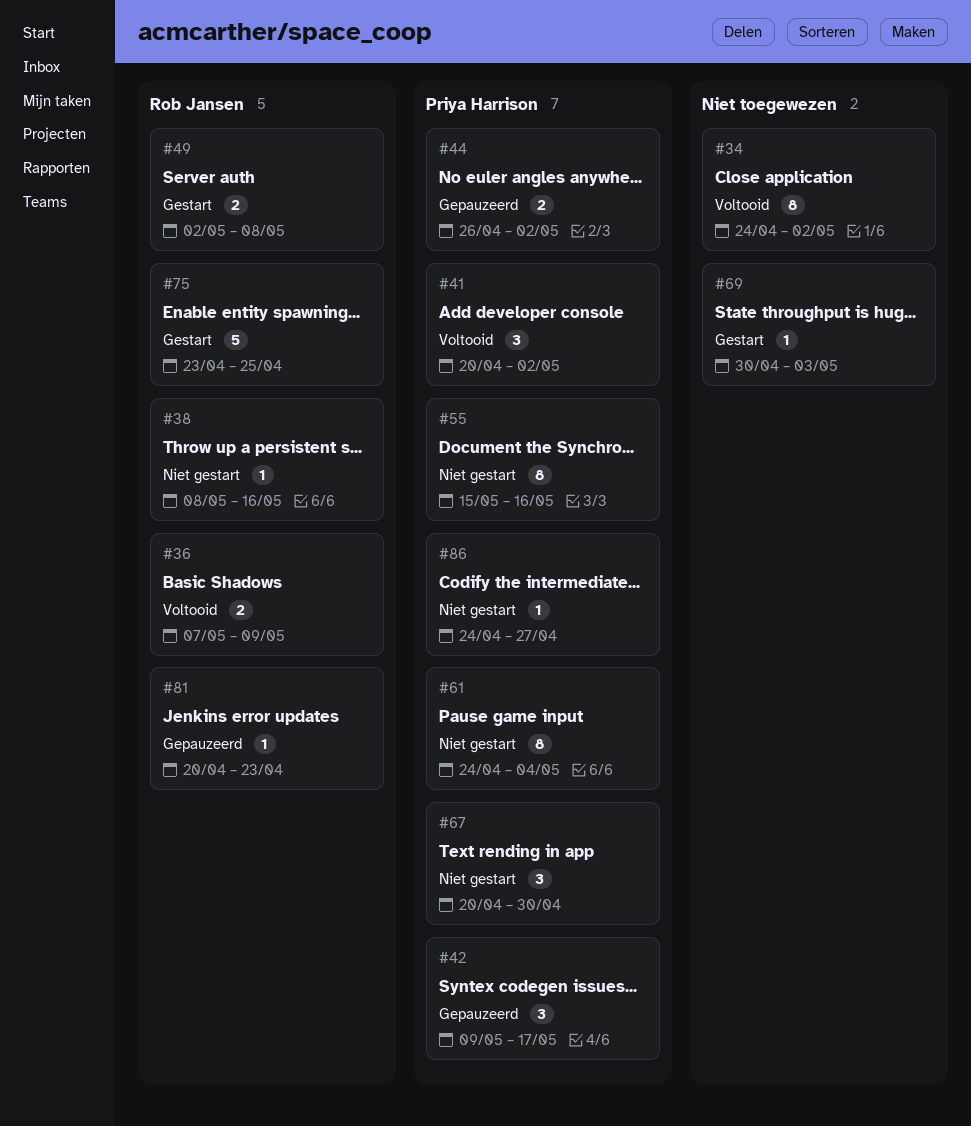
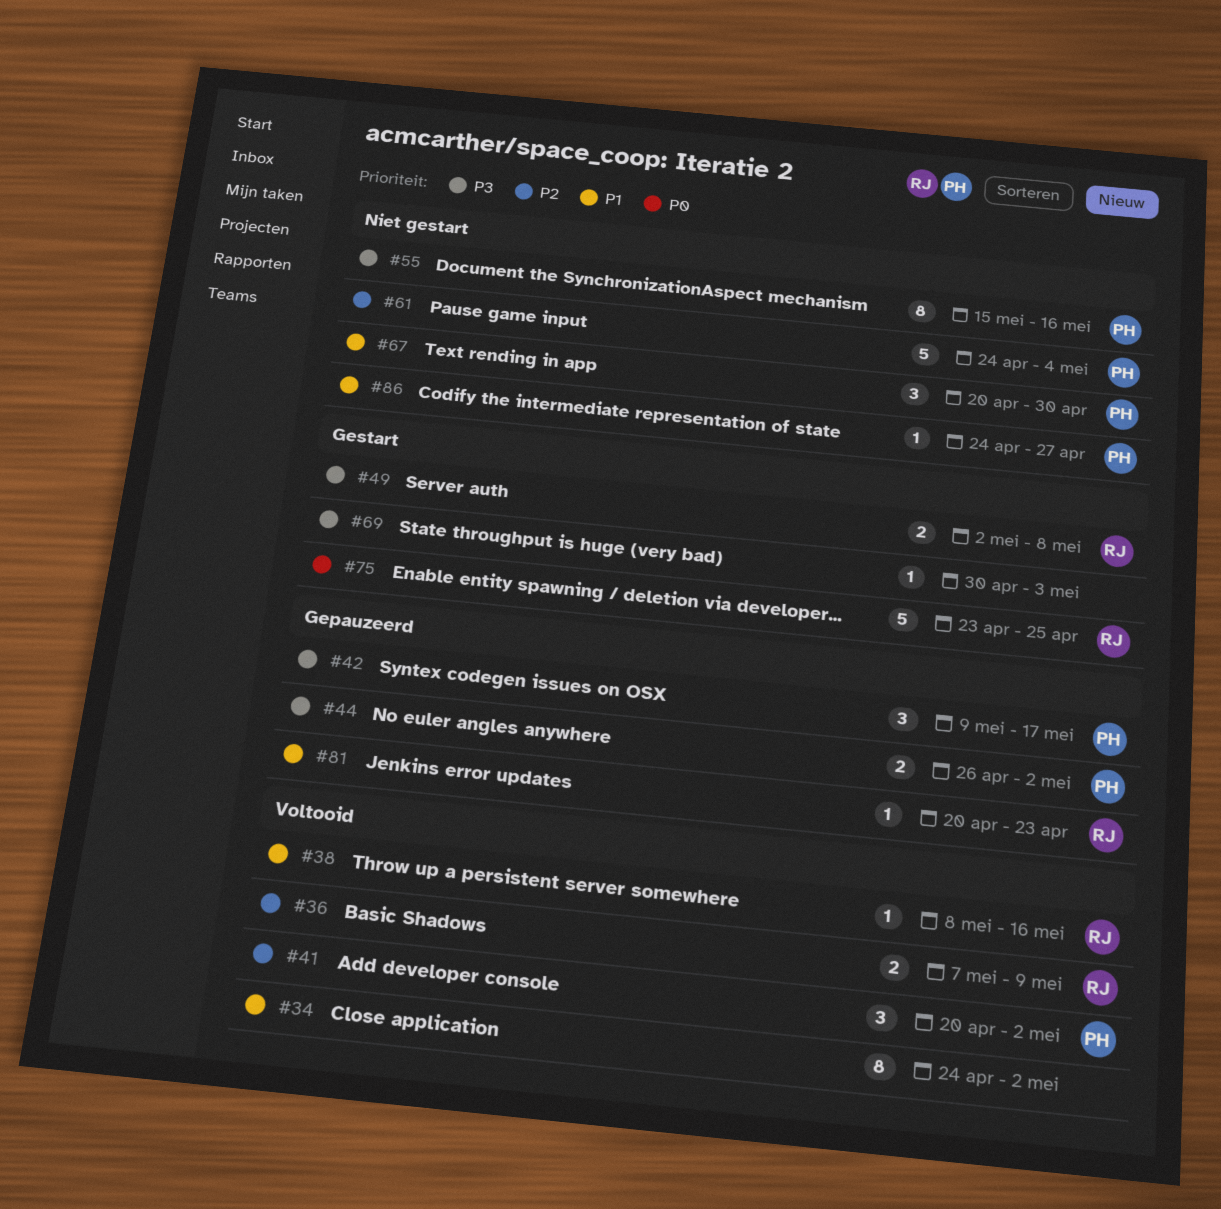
#38, status: Niet gestart -> Voltooid
#61, estimate: 8 -> 5

